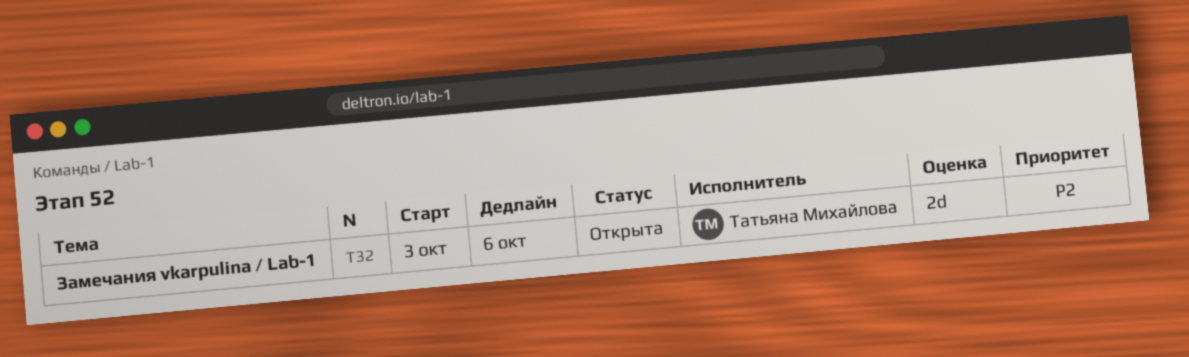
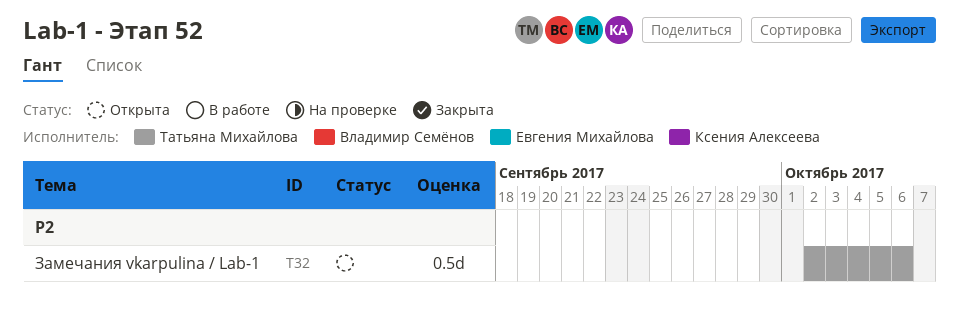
T32, estimate: 2d -> 0.5d
T32, start: Oct 3 -> Oct 2

